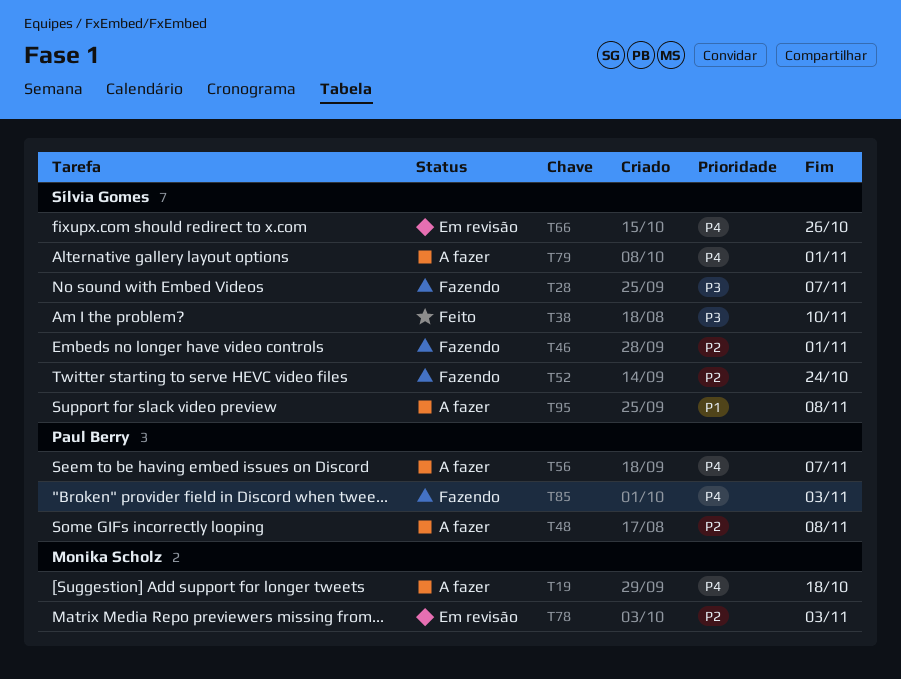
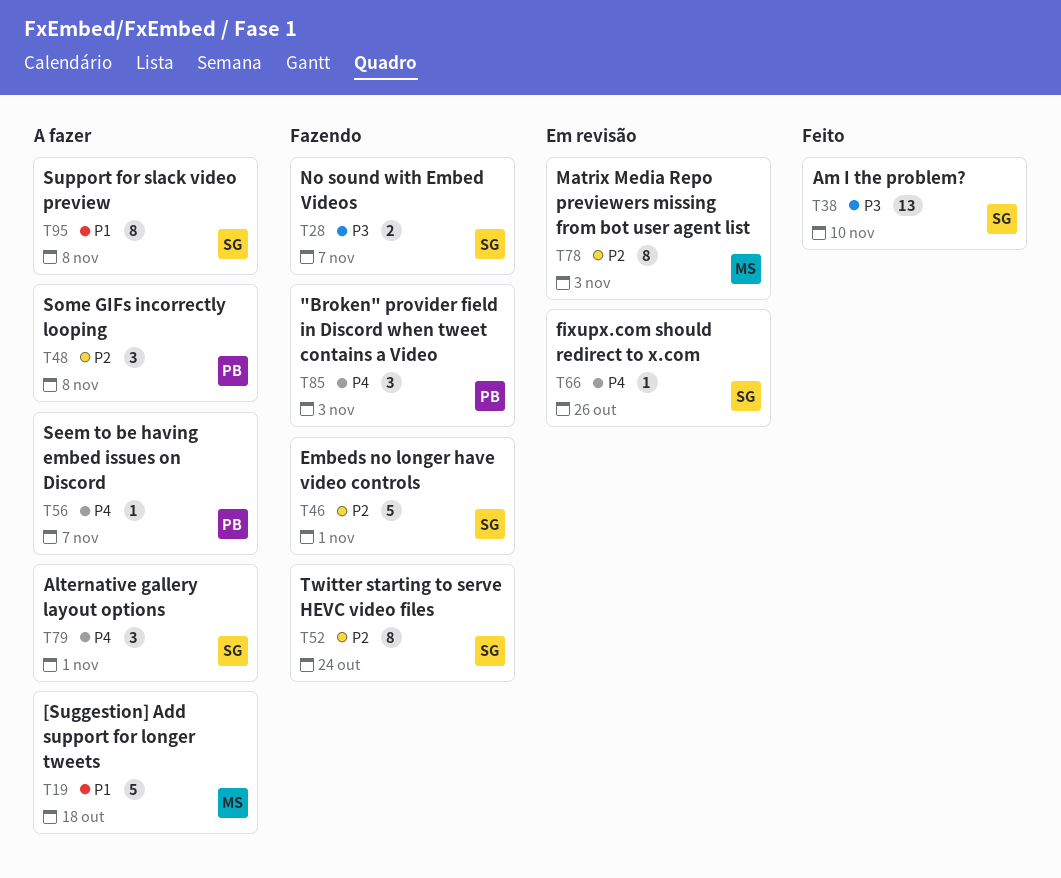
T19, priority: P4 -> P1

